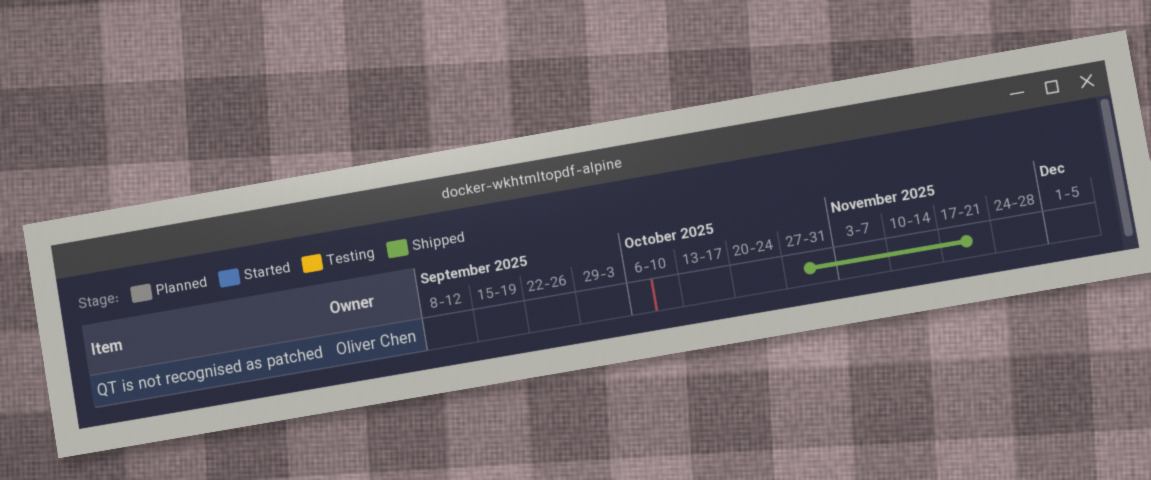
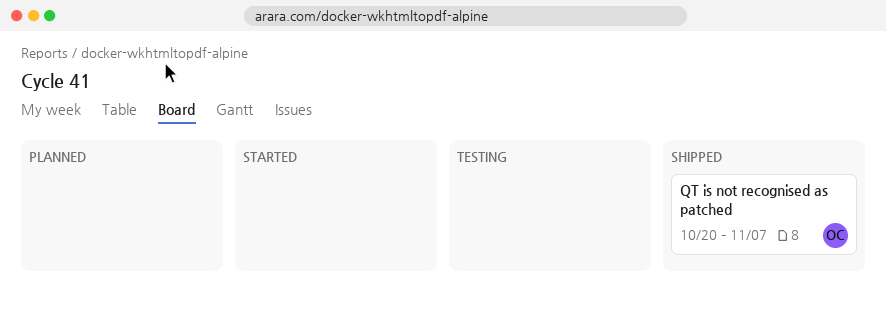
QT is not recognised as patched, start: Oct 27 -> Oct 20
QT is not recognised as patched, due: Nov 21 -> Nov 7

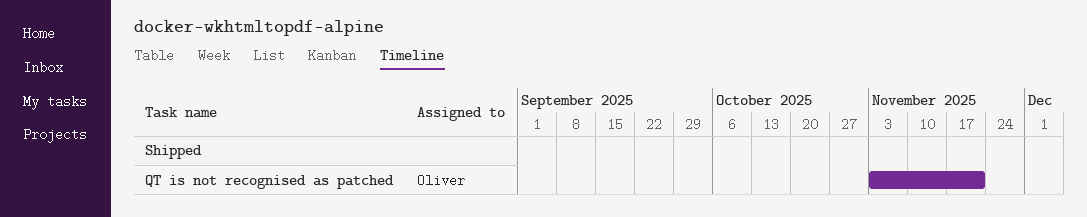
QT is not recognised as patched, start: Oct 20 -> Nov 3
QT is not recognised as patched, due: Nov 7 -> Nov 21

